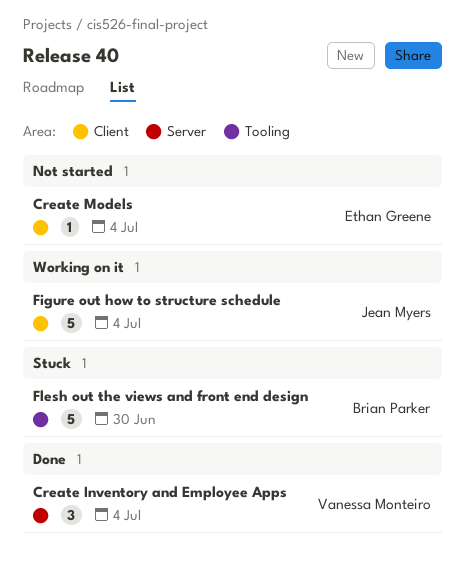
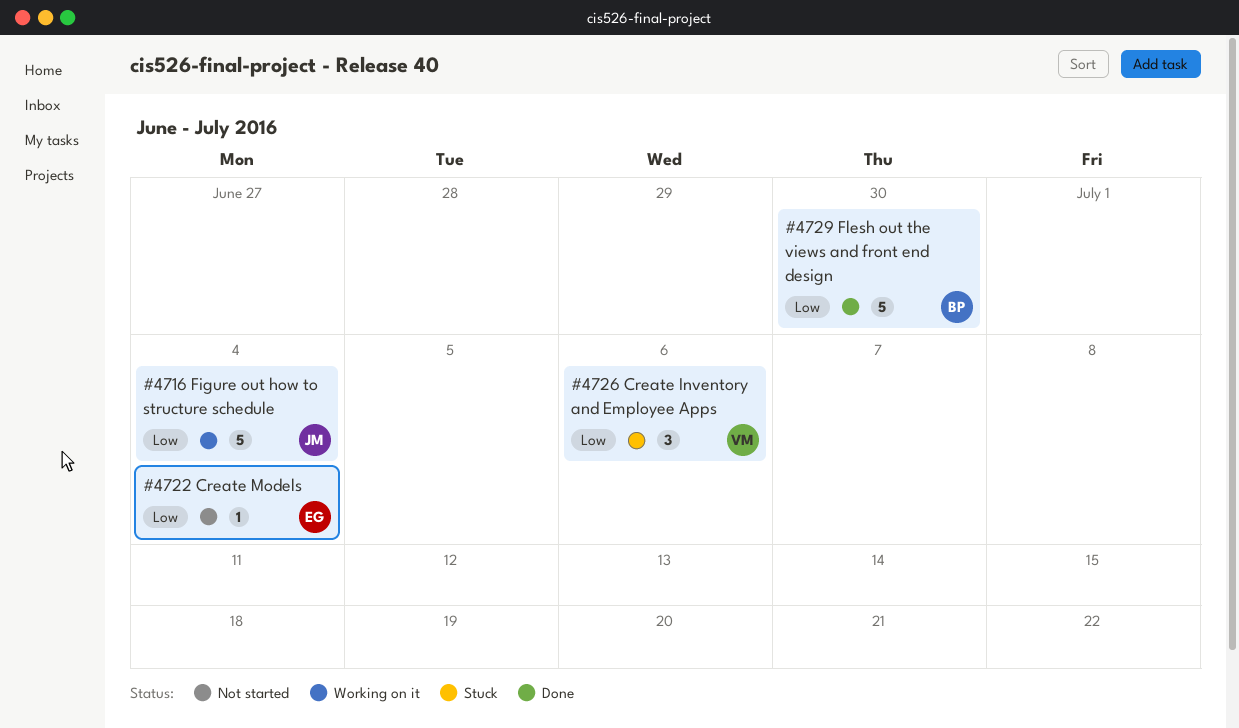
Create Inventory and Employee Apps, status: Done -> Stuck
Create Inventory and Employee Apps, due: Jul 4 -> Jul 6
Flesh out the views and front end design, status: Stuck -> Done

